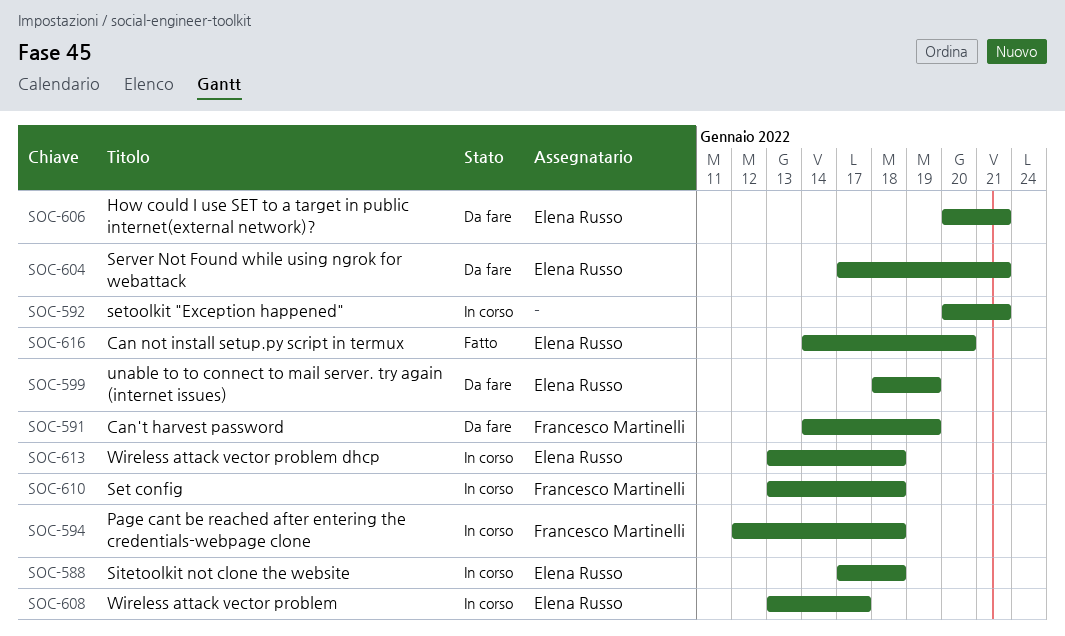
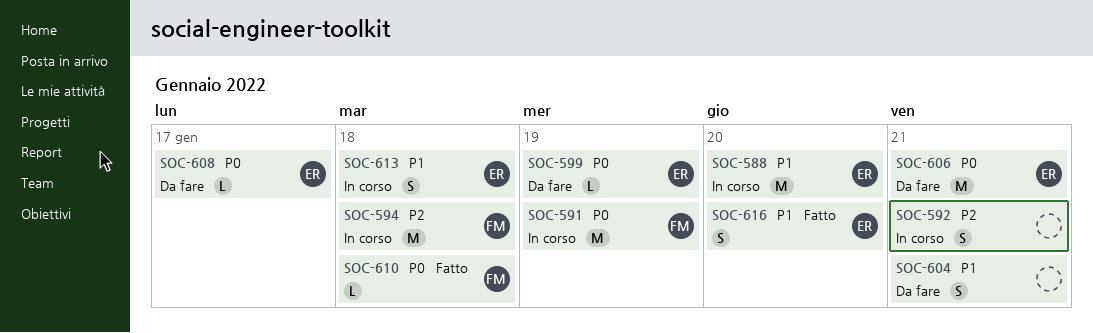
SOC-588, due: Jan 18 -> Jan 20
SOC-591, status: Da fare -> In corso
SOC-604, owner: Elena Russo -> none
SOC-608, status: In corso -> Da fare
SOC-610, status: In corso -> Fatto

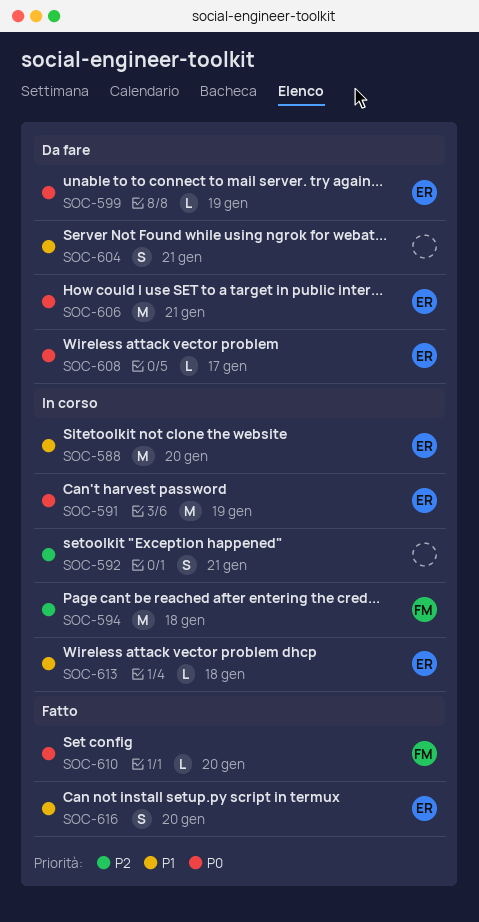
SOC-591, owner: FM -> ER
SOC-610, due: Jan 18 -> Jan 20
SOC-613, estimate: S -> L

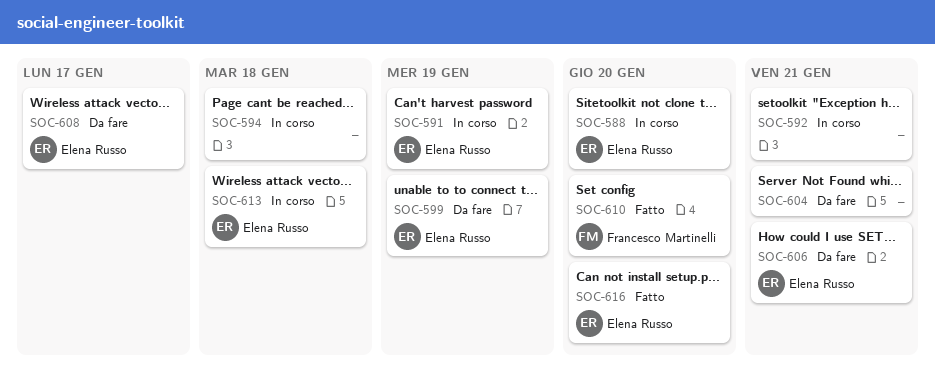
SOC-594, owner: Francesco Martinelli -> none

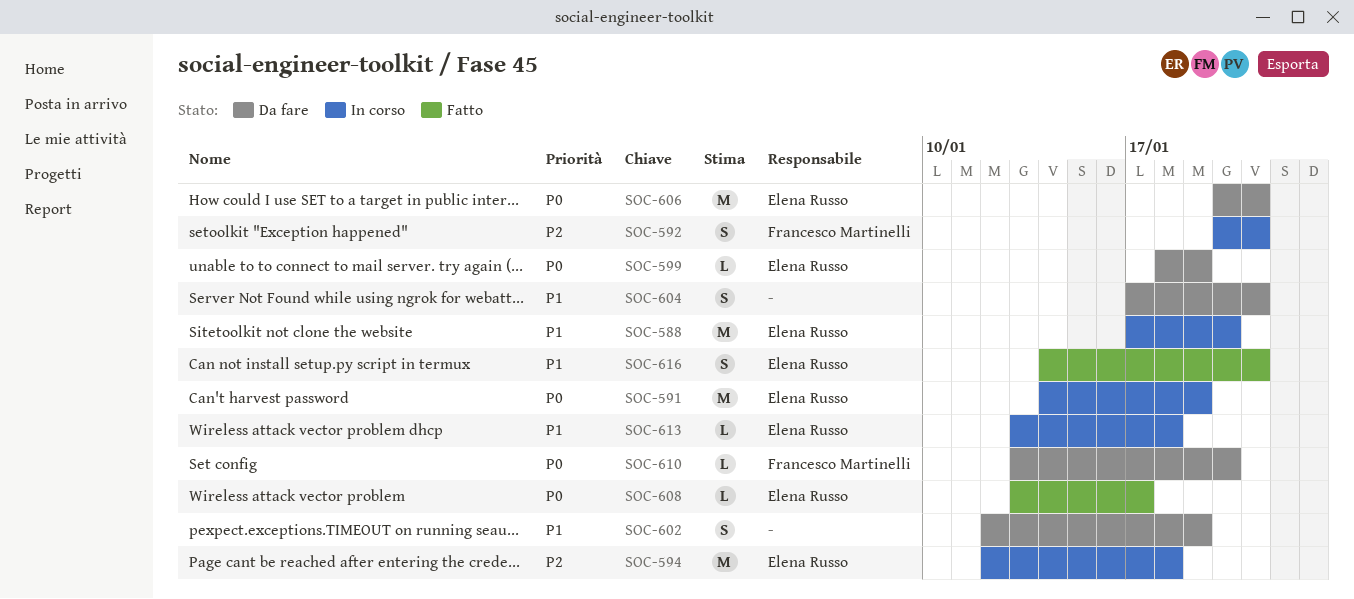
SOC-592, owner: none -> Francesco Martinelli
SOC-594, owner: none -> Elena Russo
SOC-602: none -> present
SOC-608, status: Da fare -> Fatto
SOC-610, status: Fatto -> Da fare
SOC-616, due: Jan 20 -> Jan 21

